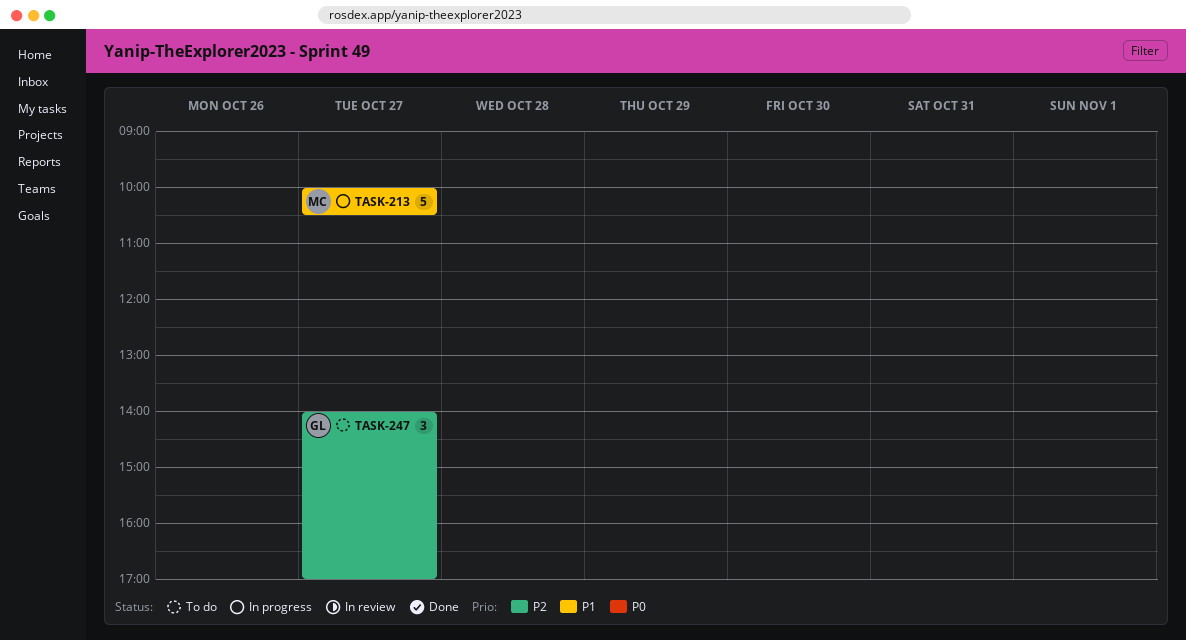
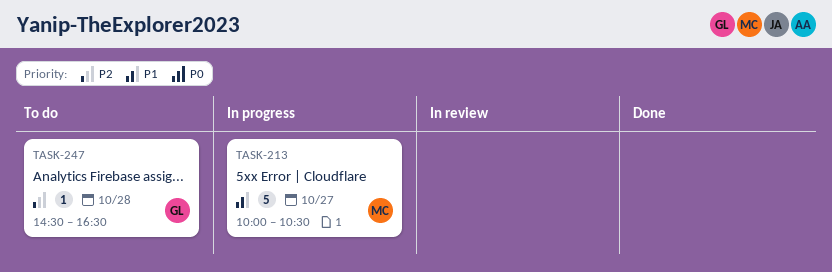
TASK-247, estimate: 3 -> 1
TASK-247, day: Oct 27 -> Oct 28
TASK-247, begins: 14:00 -> 14:30
TASK-247, ends: 17:00 -> 16:30

